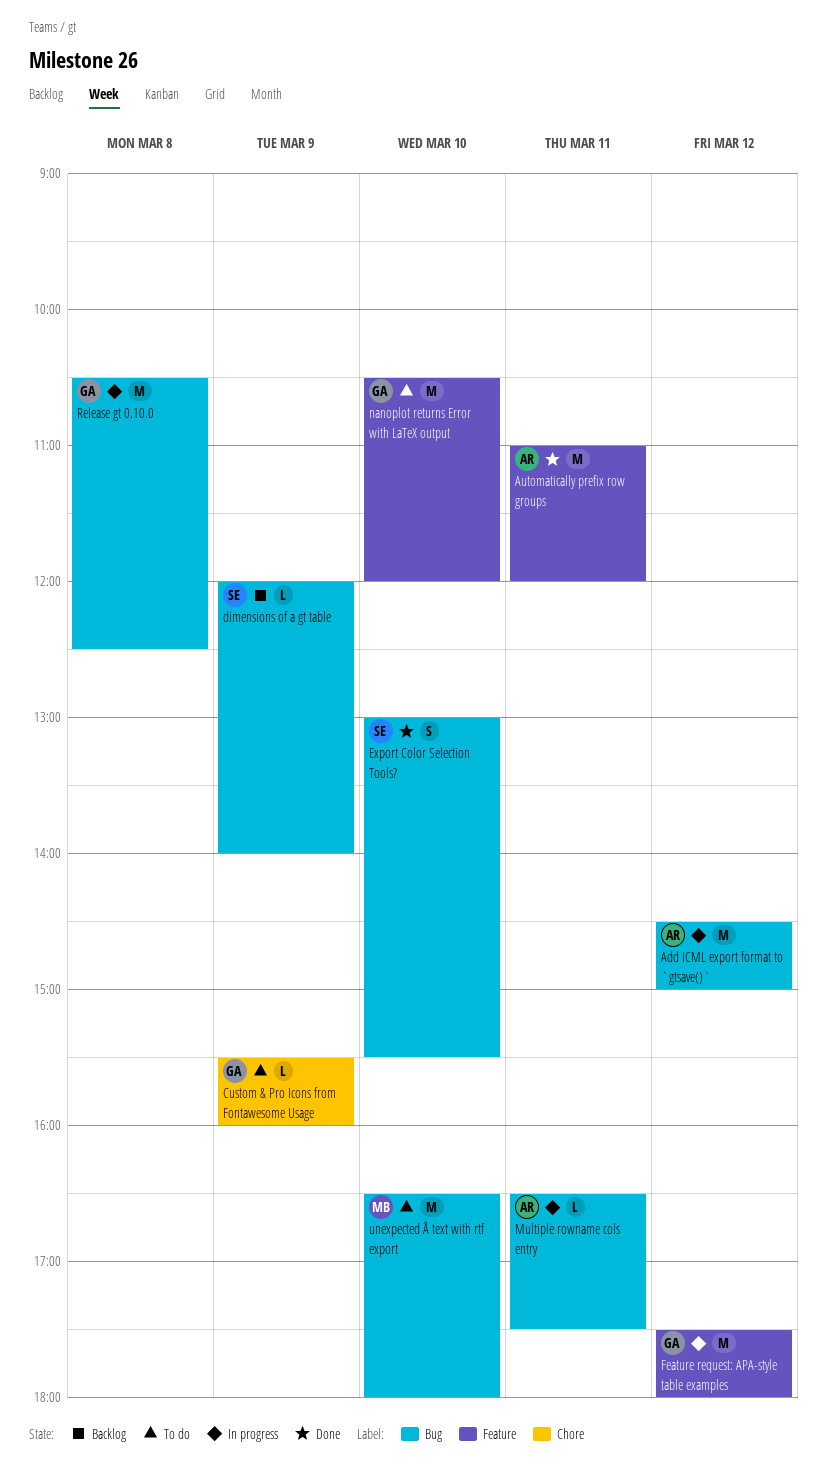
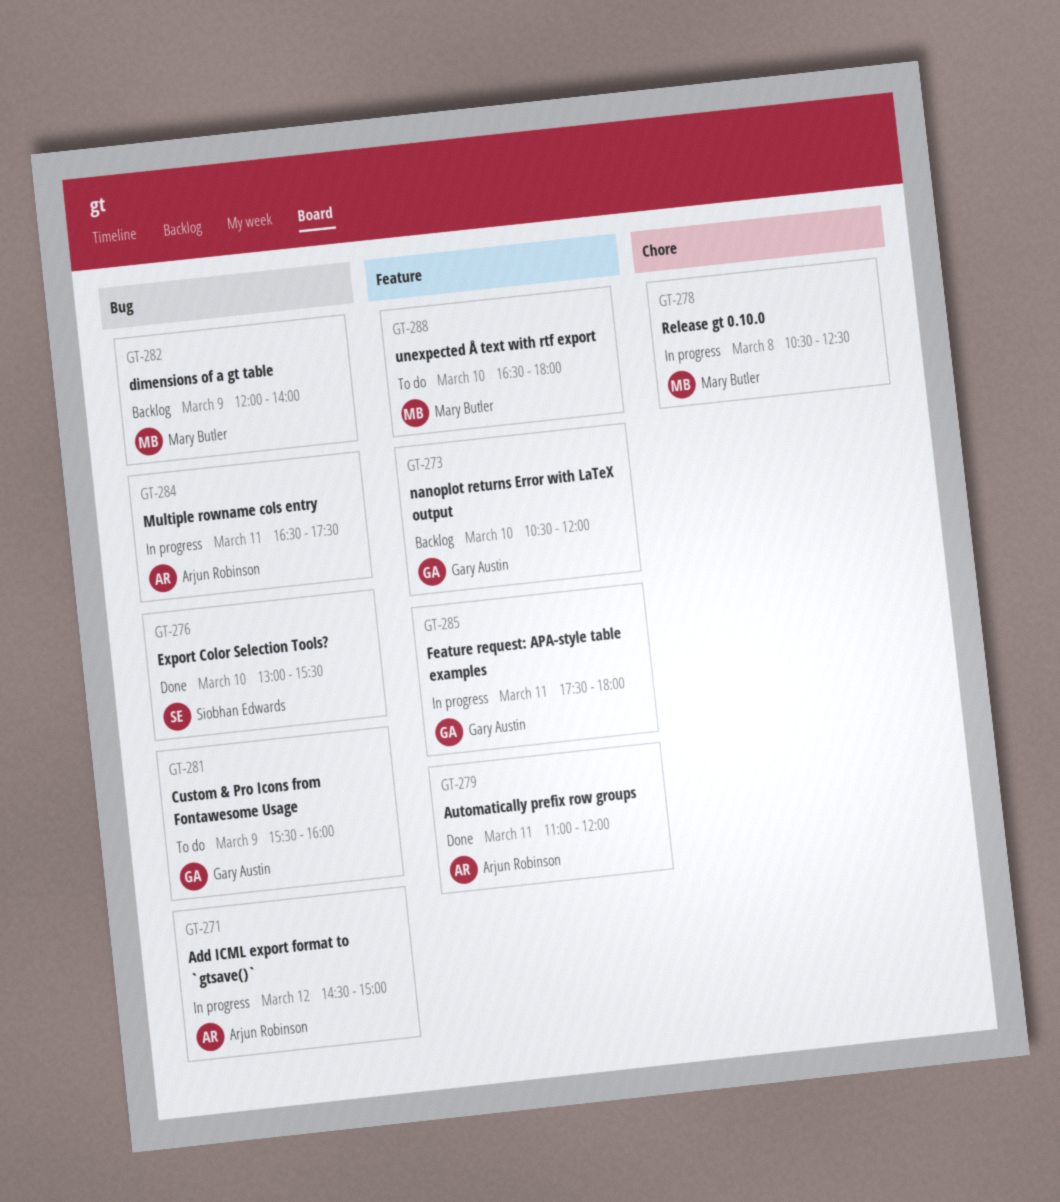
Custom & Pro Icons from Fontawesome Usage, label: Chore -> Bug
dimensions of a gt table, owner: Siobhan Edwards -> Mary Butler
Feature request: APA-style table examples, day: Mar 12 -> Mar 11
nanoplot returns Error with LaTeX output, status: To do -> Backlog
Release gt 0.10.0, owner: Gary Austin -> Mary Butler
Release gt 0.10.0, label: Bug -> Chore
unexpected Å text with rtf export, label: Bug -> Feature

